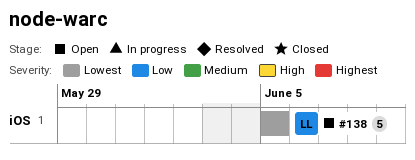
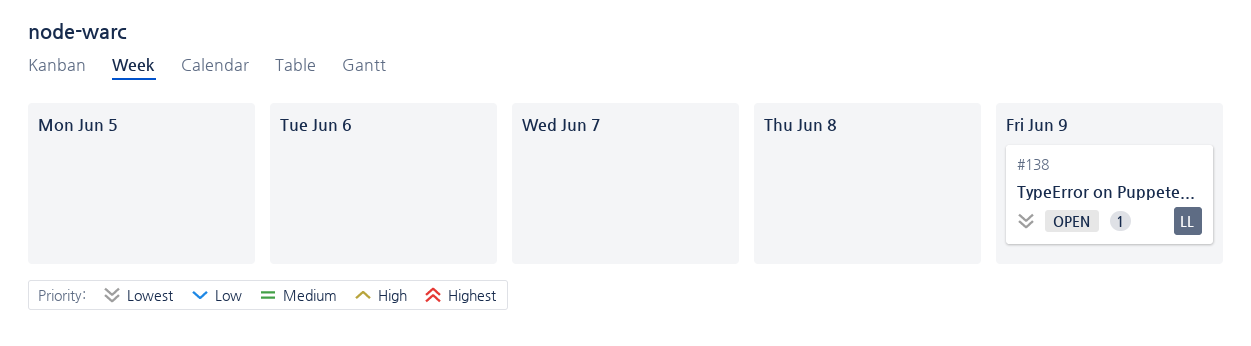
#138, estimate: 5 -> 1
#138, due: Jun 5 -> Jun 9

